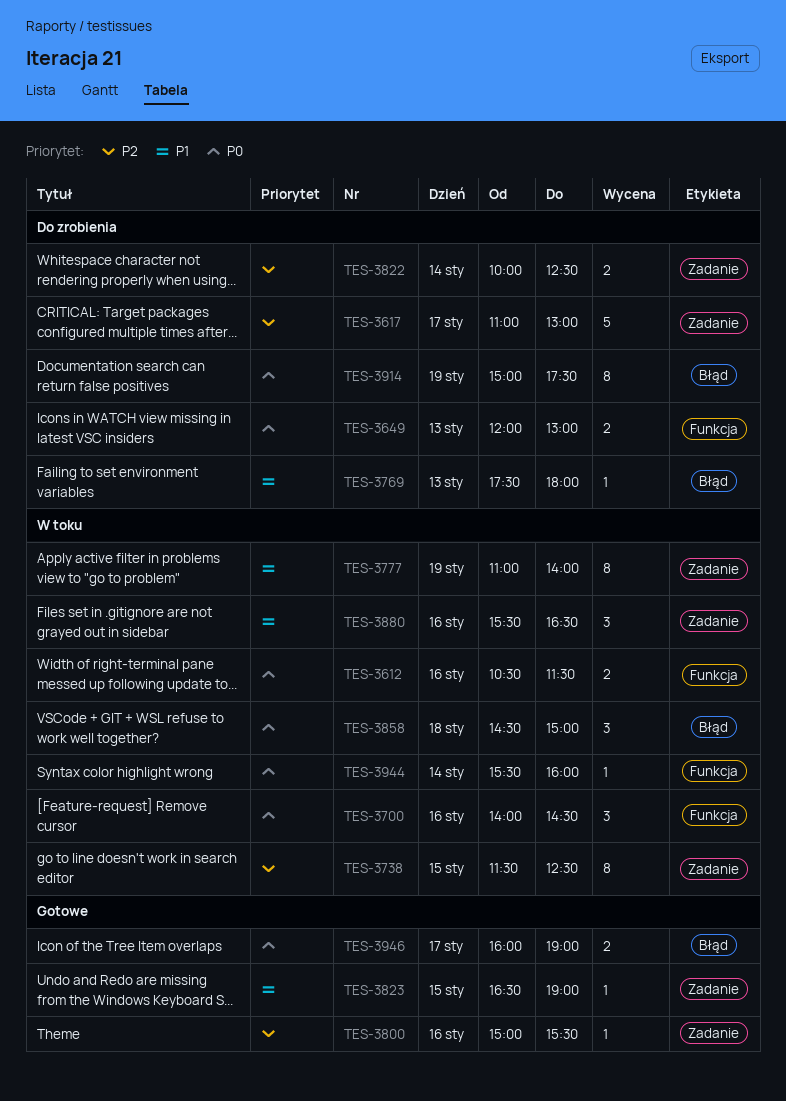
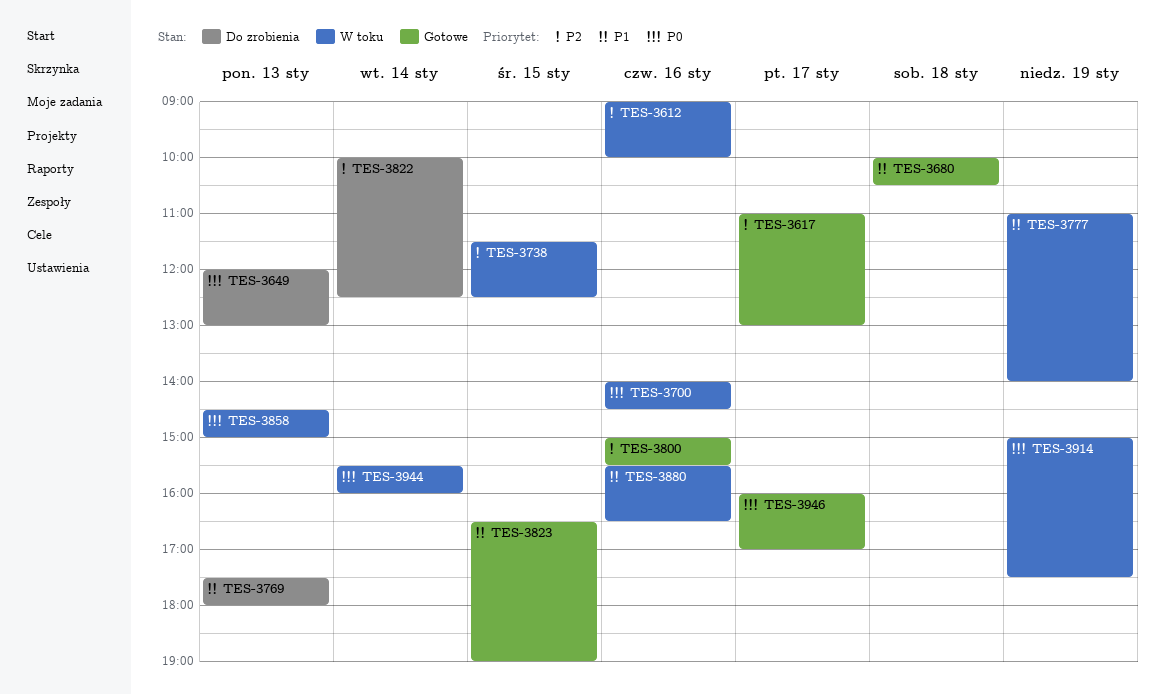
TES-3612, priority: P0 -> P2
TES-3612, begins: 10:30 -> 09:00
TES-3612, ends: 11:30 -> 10:00
TES-3617, status: Do zrobienia -> Gotowe
TES-3680: none -> present
TES-3858, day: Jan 18 -> Jan 13
TES-3914, status: Do zrobienia -> W toku
TES-3946, ends: 19:00 -> 17:00

